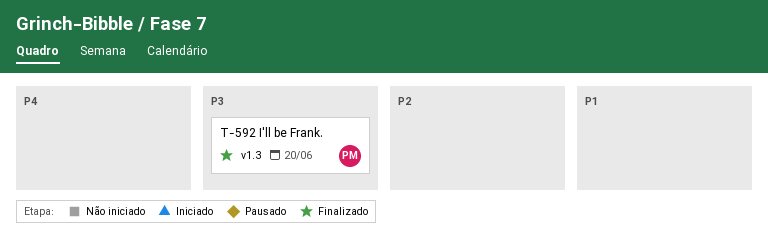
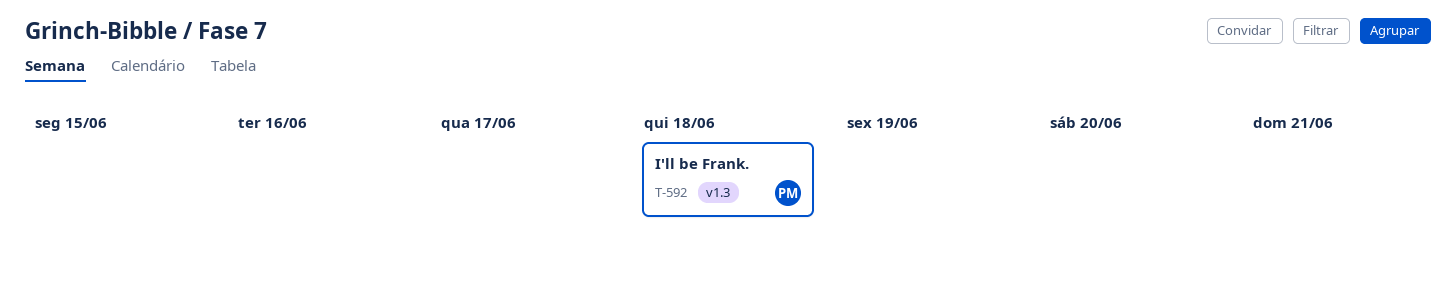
T-592, due: Jun 20 -> Jun 18

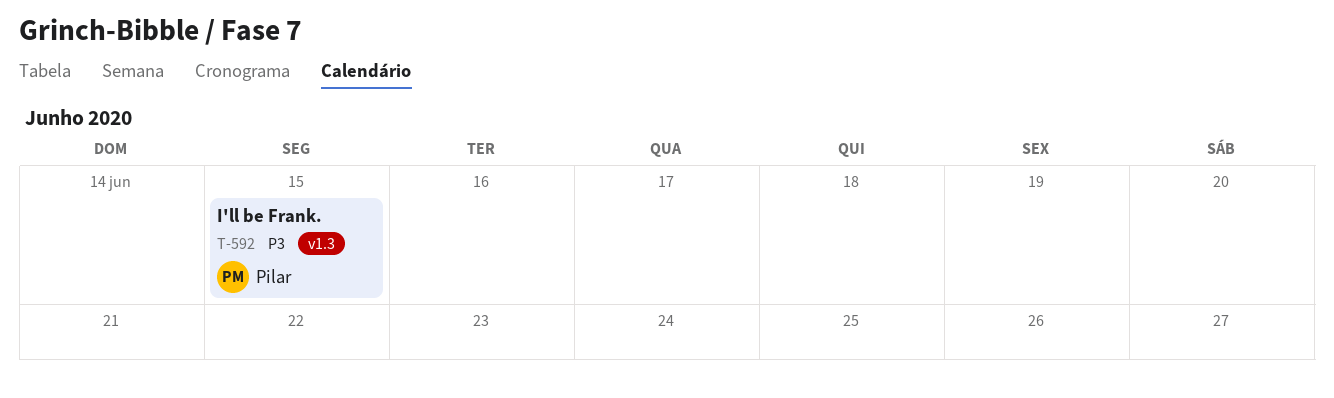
T-592, due: Jun 18 -> Jun 15

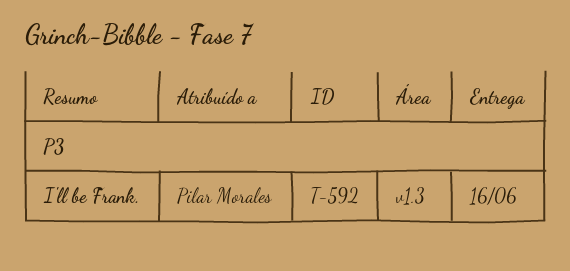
T-592, due: Jun 15 -> Jun 16

